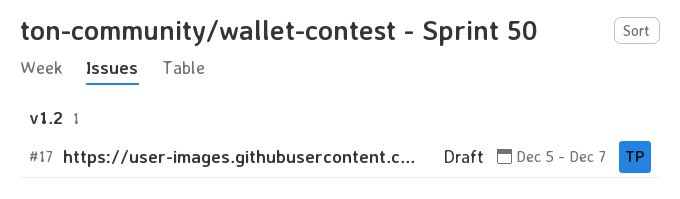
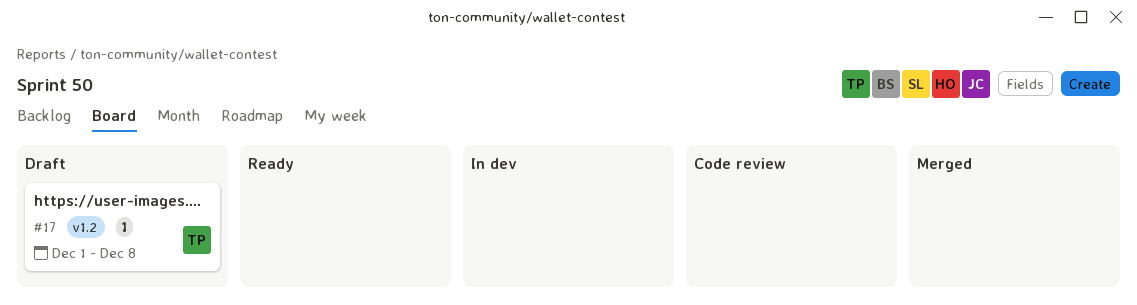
#17, start: Dec 5 -> Dec 1
#17, due: Dec 7 -> Dec 8

